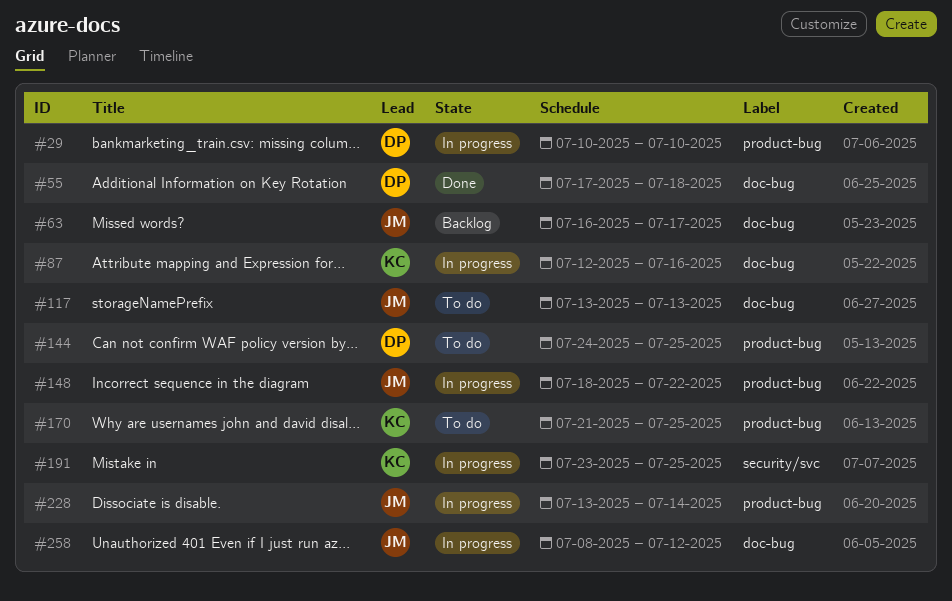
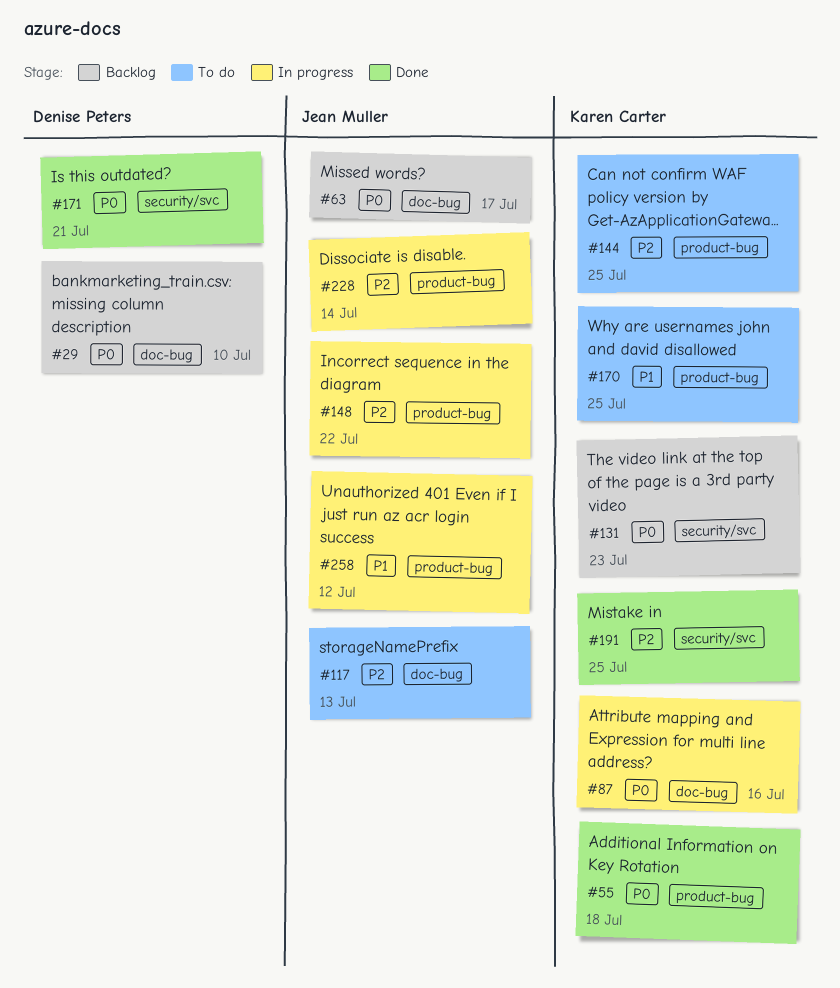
#29, status: In progress -> Backlog
#29, label: product-bug -> doc-bug
#55, owner: Denise Peters -> Karen Carter
#55, label: doc-bug -> product-bug
#131: none -> present
#144, owner: Denise Peters -> Karen Carter
#171: none -> present
#191, status: In progress -> Done
#258, label: doc-bug -> product-bug

